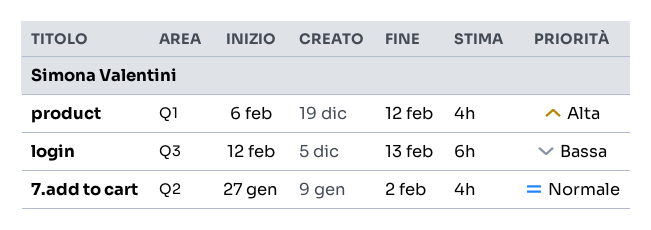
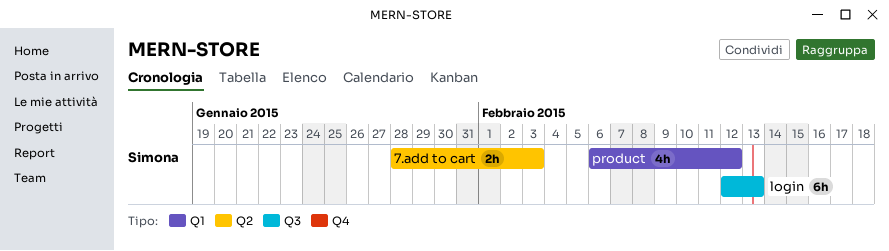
7.add to cart, estimate: 4h -> 2h
7.add to cart, start: Jan 27 -> Jan 28
7.add to cart, due: Feb 2 -> Feb 3

